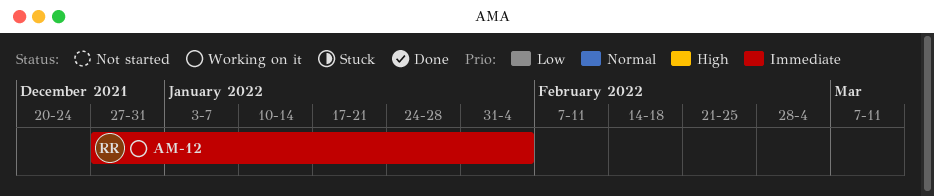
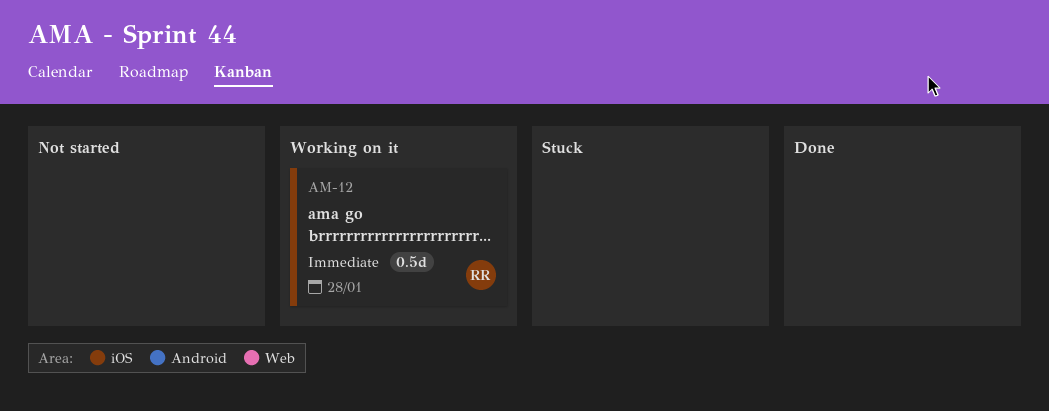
AM-12, due: Feb 4 -> Jan 28

